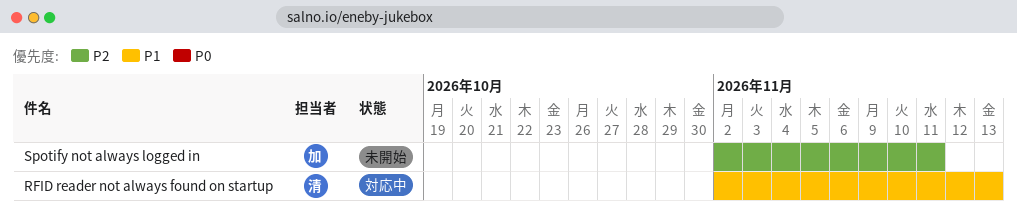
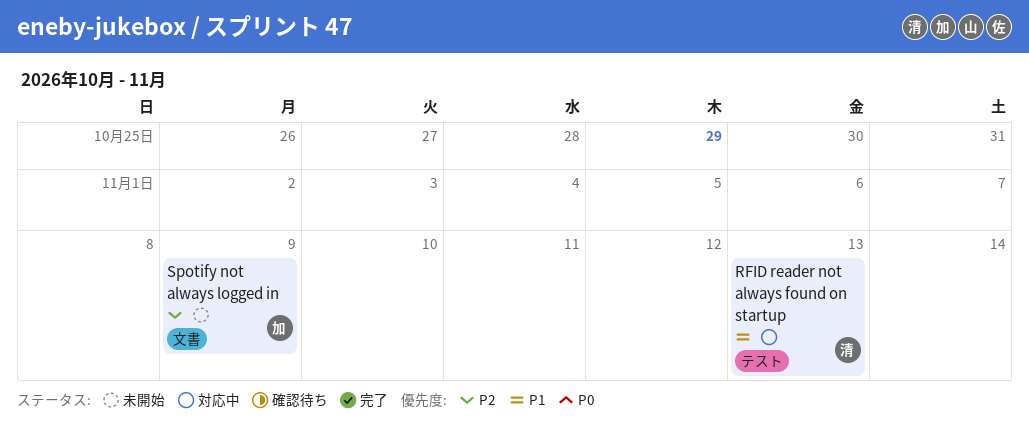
Spotify not always logged in, due: Nov 11 -> Nov 9

